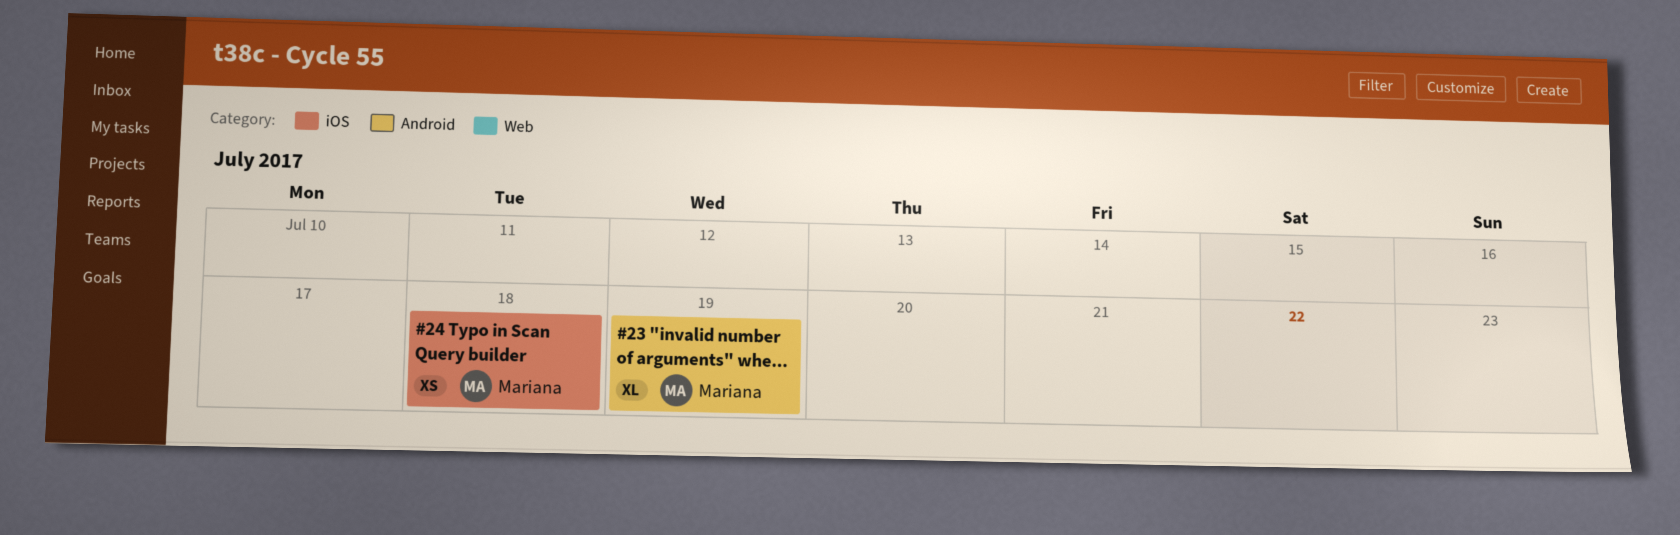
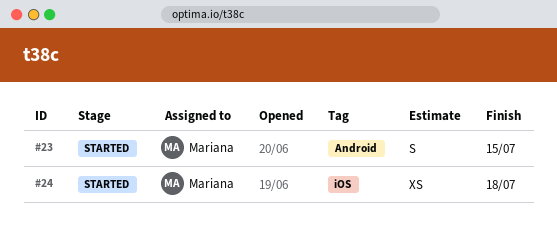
#23, estimate: XL -> S
#23, due: Jul 19 -> Jul 15

